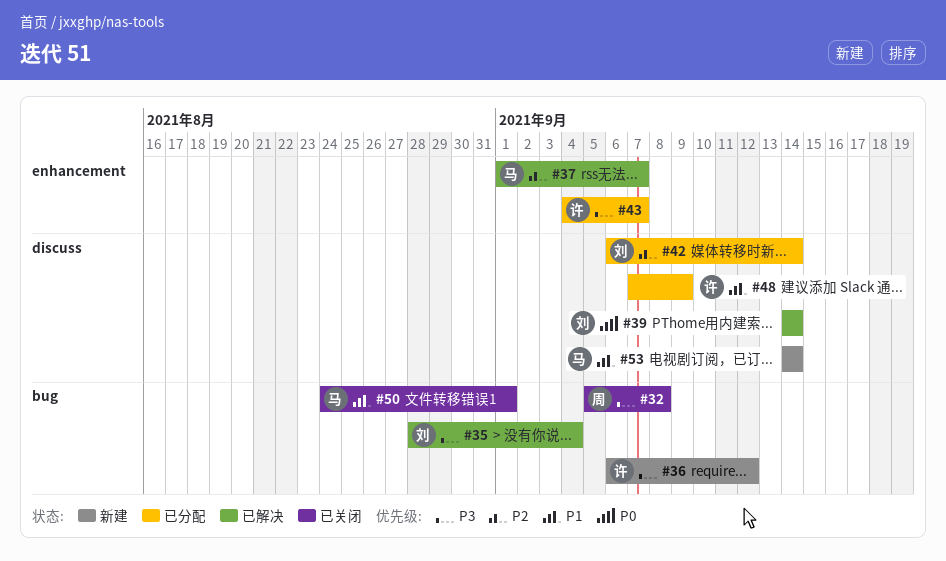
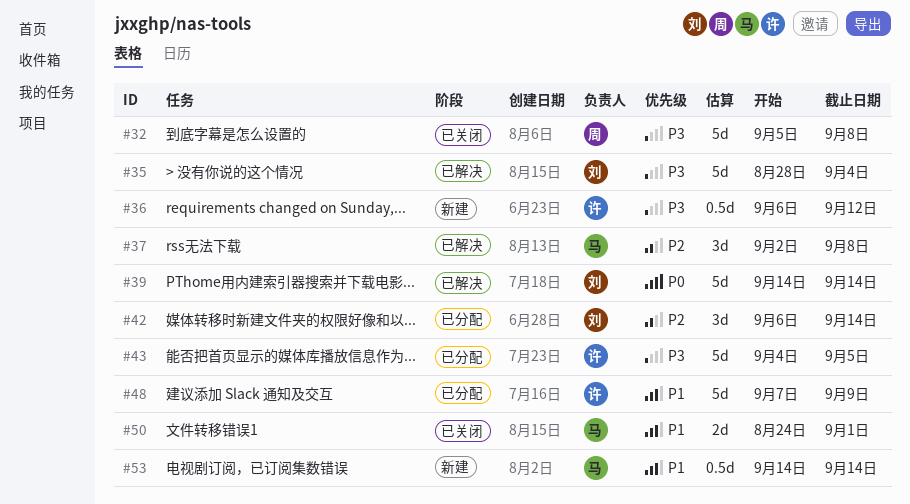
#37, start: Sep 1 -> Sep 2
#37, due: Sep 7 -> Sep 8
#43, due: Sep 7 -> Sep 5

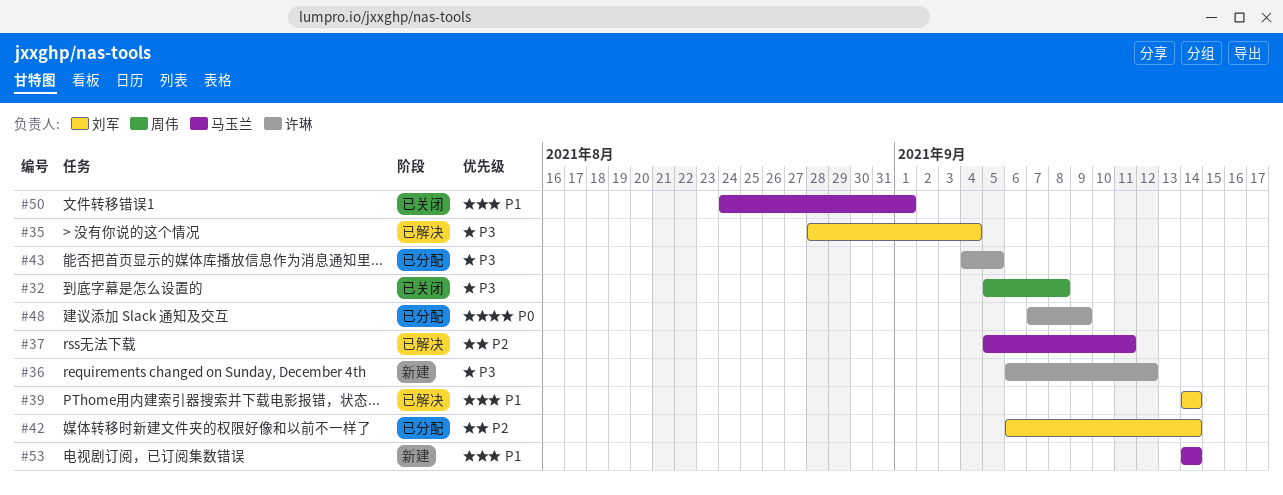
#37, start: Sep 2 -> Sep 5
#37, due: Sep 8 -> Sep 11
#39, priority: P0 -> P1
#48, priority: P1 -> P0

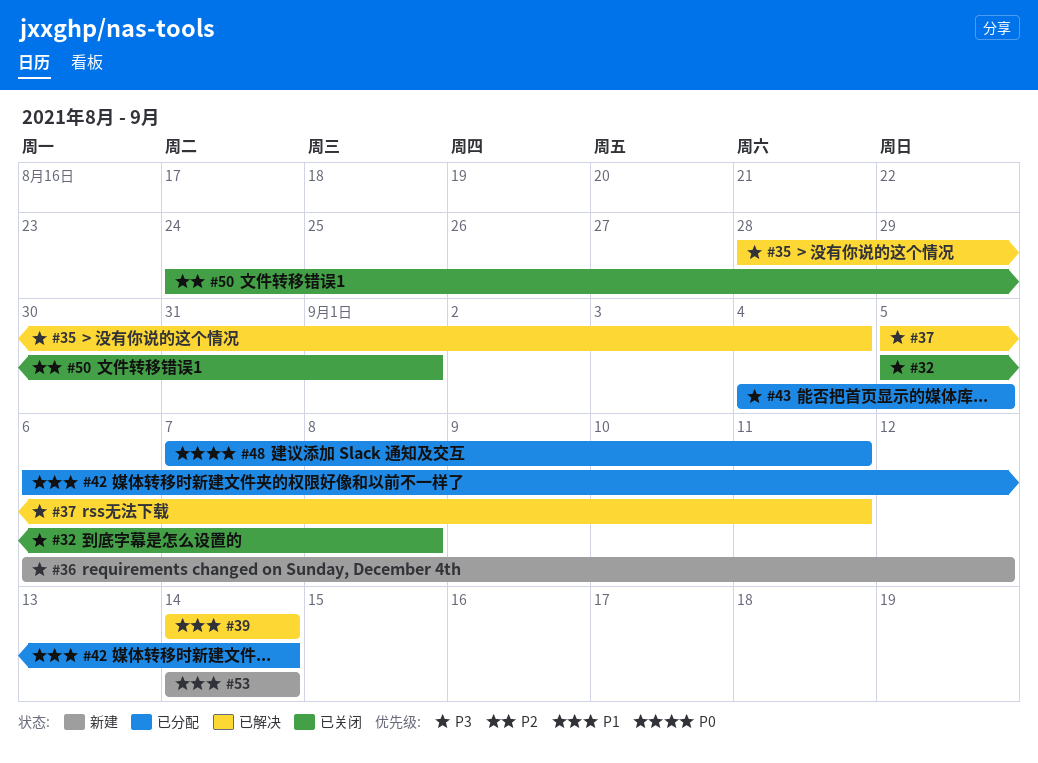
#37, priority: P2 -> P3
#42, priority: P2 -> P1
#48, due: Sep 9 -> Sep 11
#50, priority: P1 -> P2

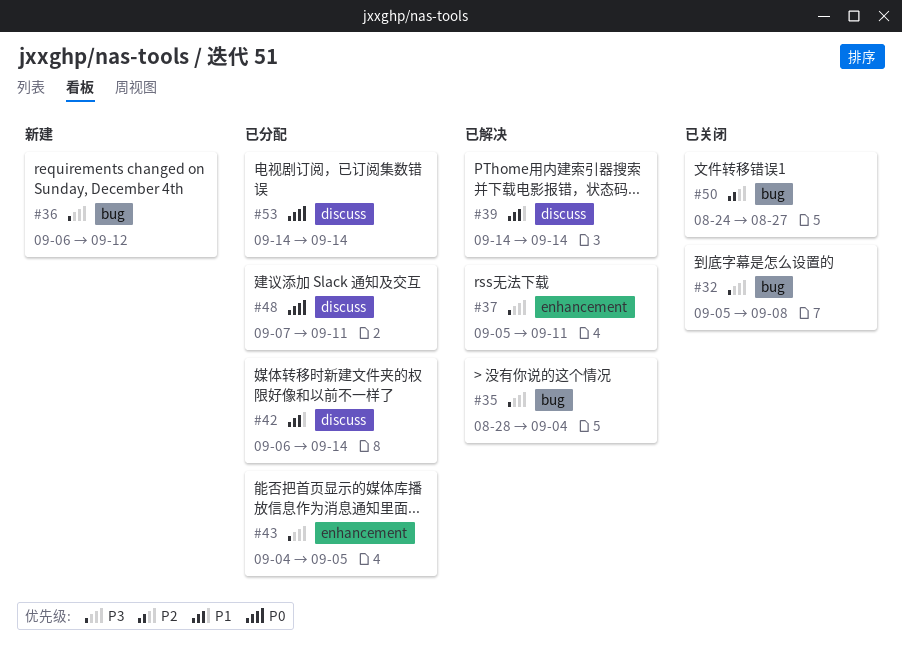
#50, due: Sep 1 -> Aug 27
#53, status: 新建 -> 已分配
#53, priority: P1 -> P0

